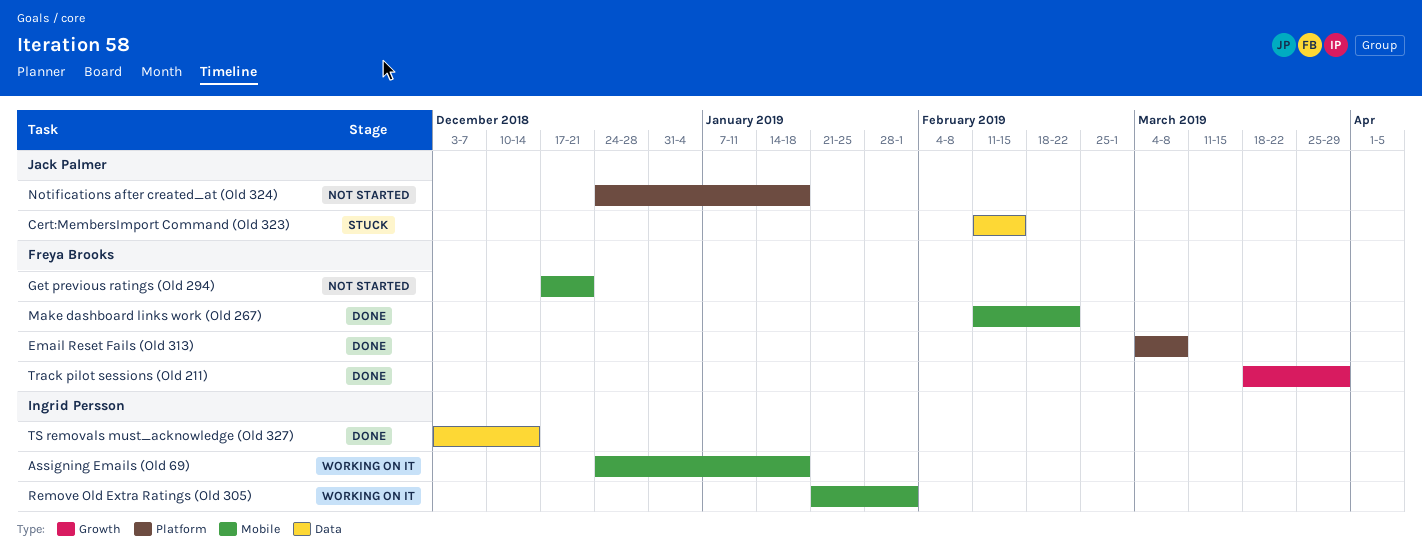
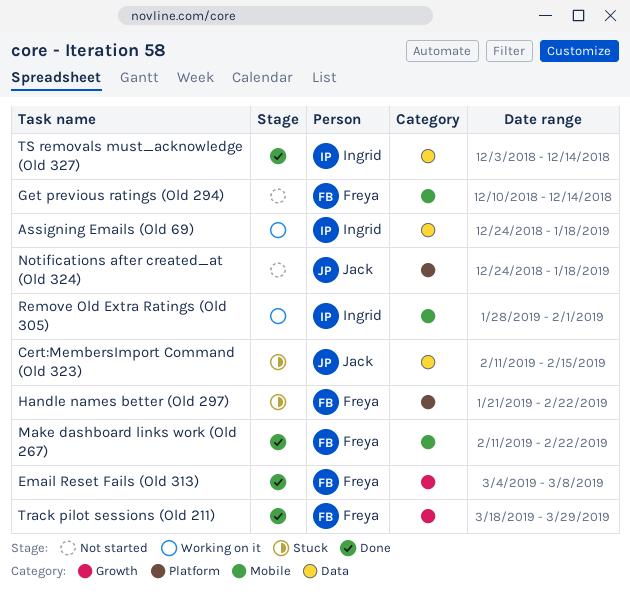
Assigning Emails (Old 69), label: Mobile -> Data
Email Reset Fails (Old 313), label: Platform -> Growth
Get previous ratings (Old 294), start: Dec 17 -> Dec 10
Get previous ratings (Old 294), due: Dec 21 -> Dec 14
Handle names better (Old 297): none -> present
Remove Old Extra Ratings (Old 305), start: Jan 21 -> Jan 28

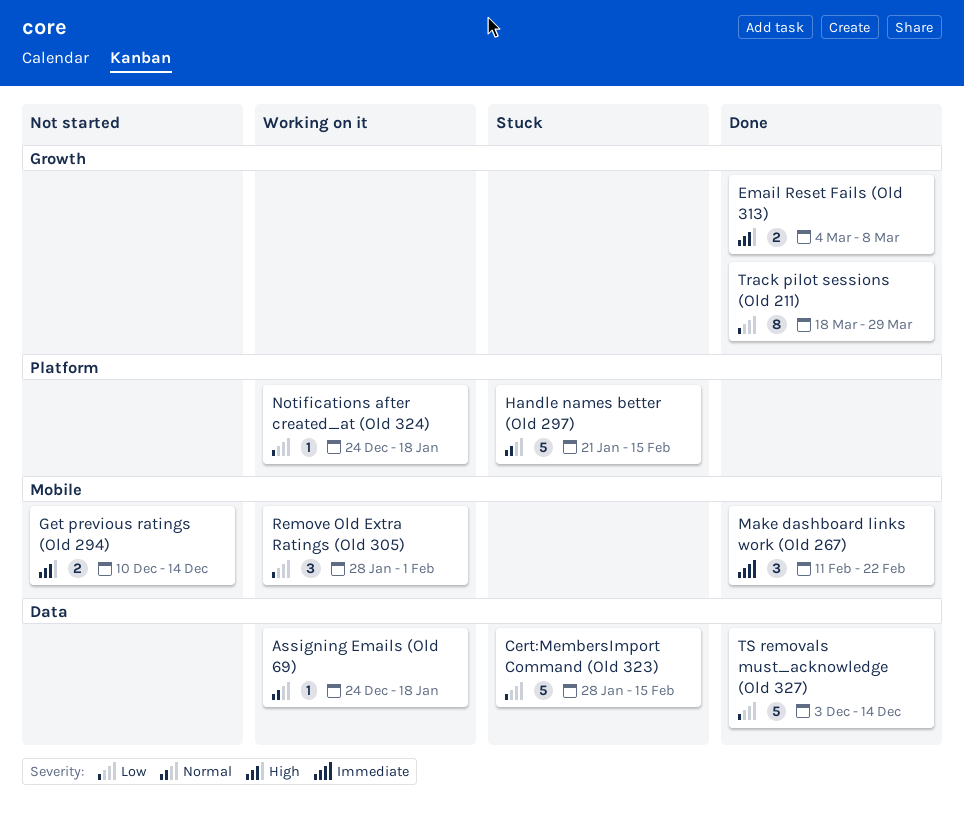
Cert:MembersImport Command (Old 323), start: Feb 11 -> Jan 28
Handle names better (Old 297), due: Feb 22 -> Feb 15
Notifications after created_at (Old 324), status: Not started -> Working on it

